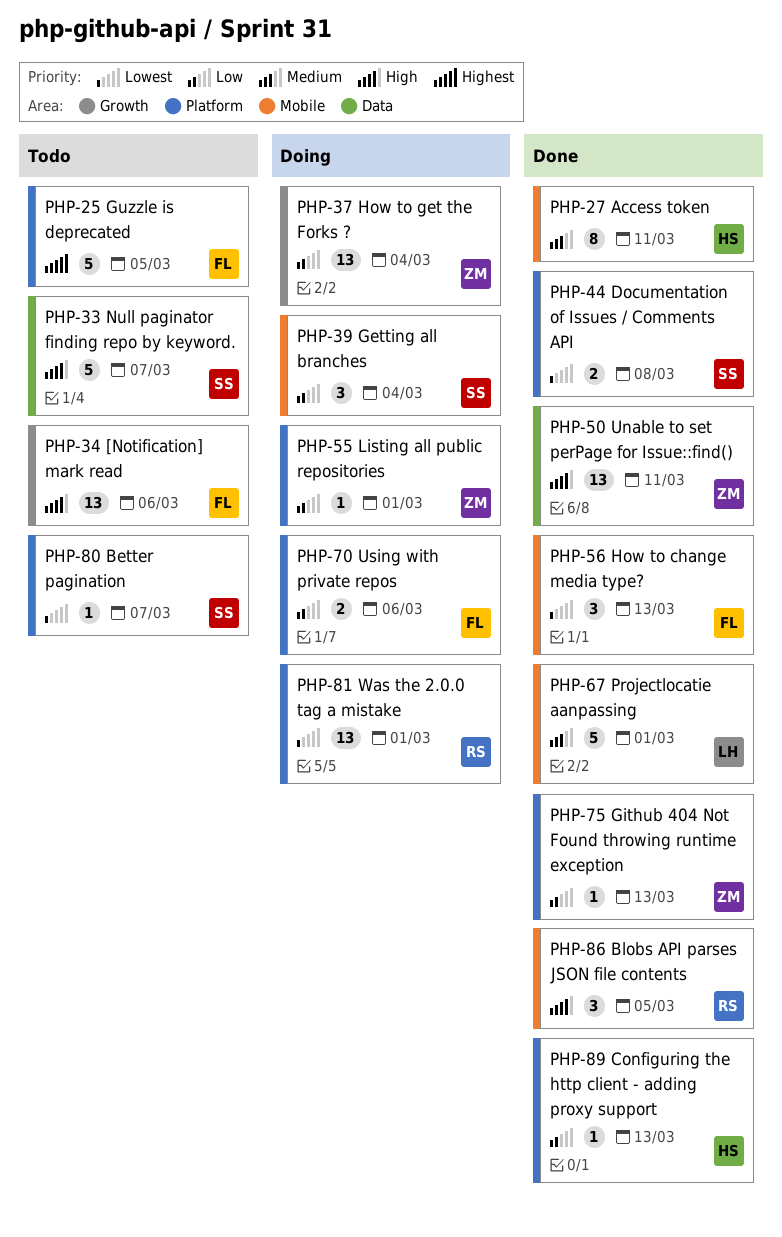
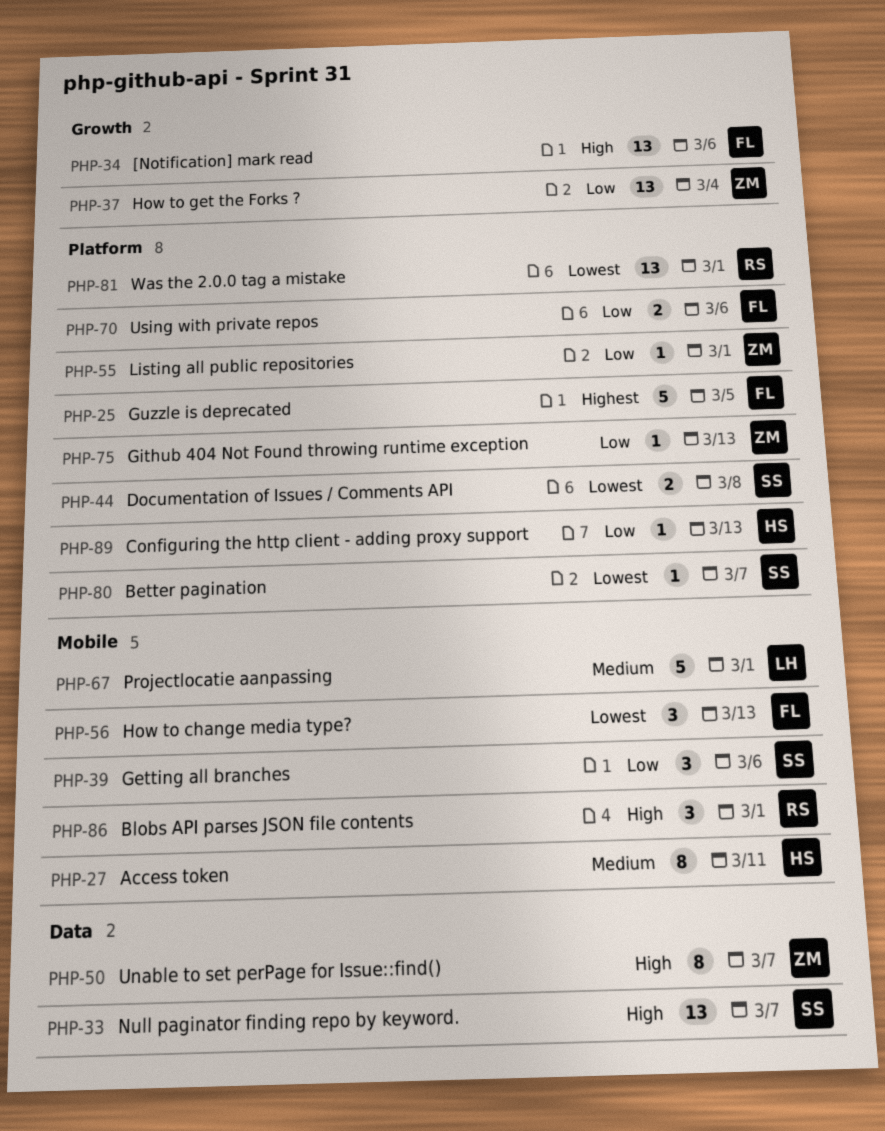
PHP-33, estimate: 5 -> 13
PHP-39, due: Mar 4 -> Mar 6
PHP-50, estimate: 13 -> 8
PHP-50, due: Mar 11 -> Mar 7
PHP-86, due: Mar 5 -> Mar 1

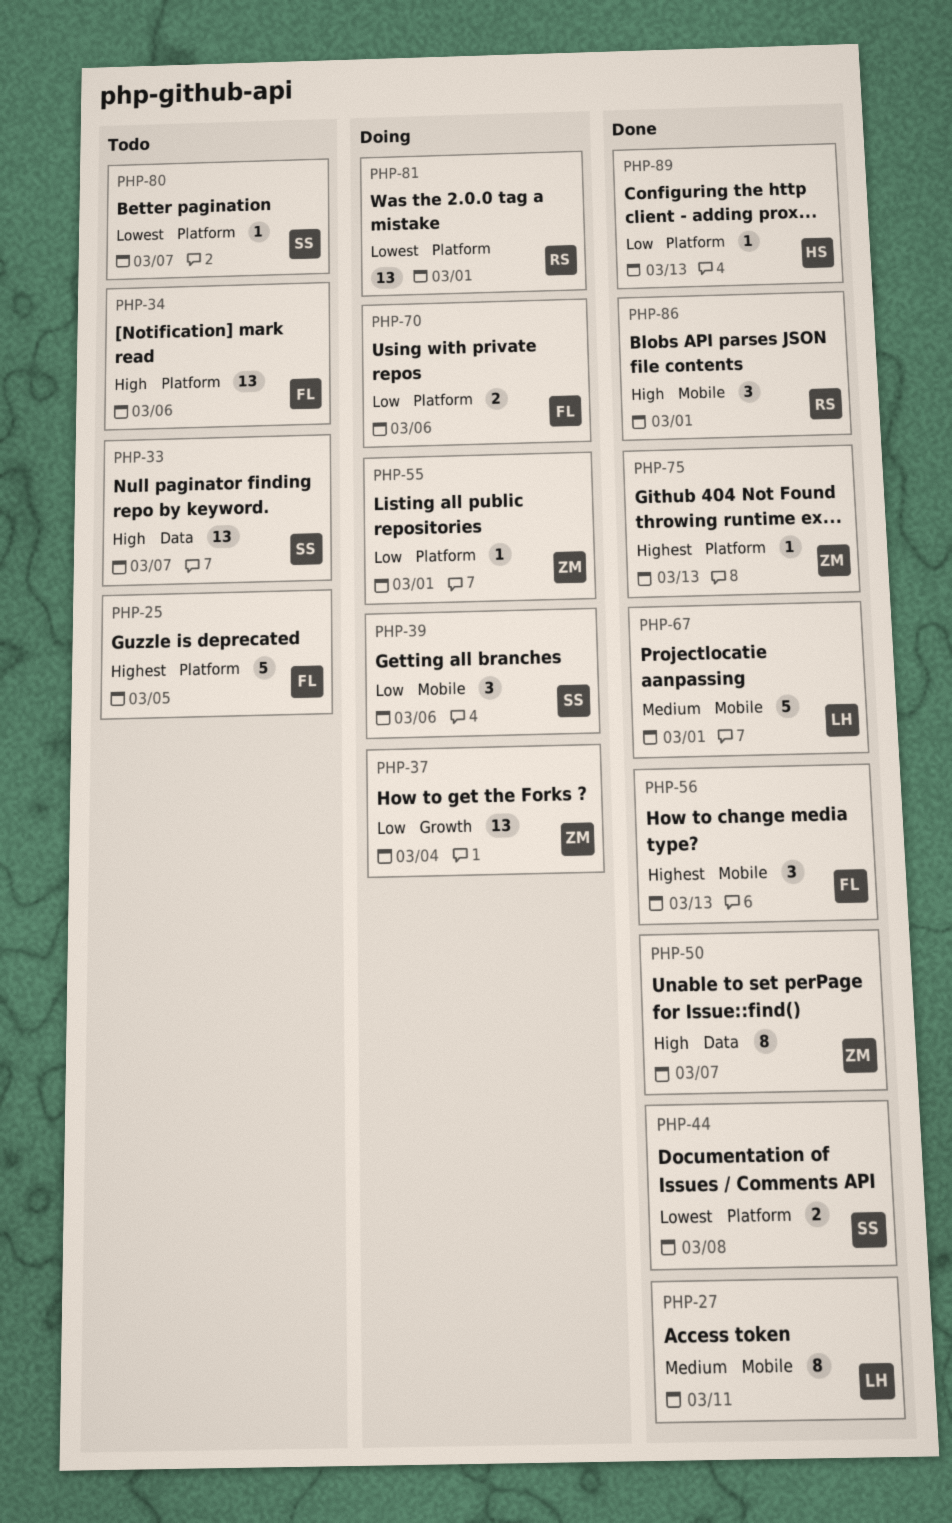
PHP-27, owner: HS -> LH
PHP-34, label: Growth -> Platform
PHP-56, priority: Lowest -> Highest
PHP-75, priority: Low -> Highest

